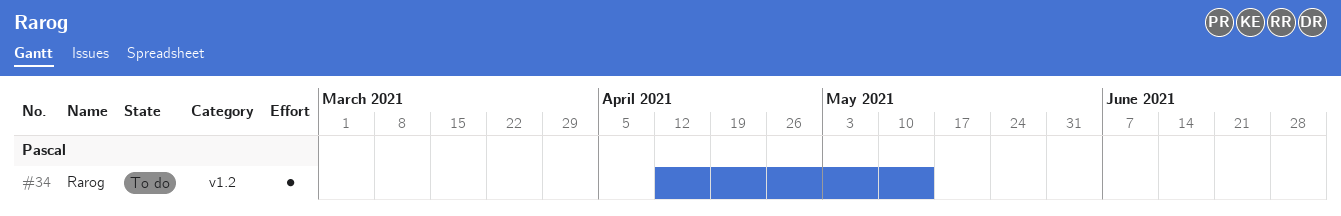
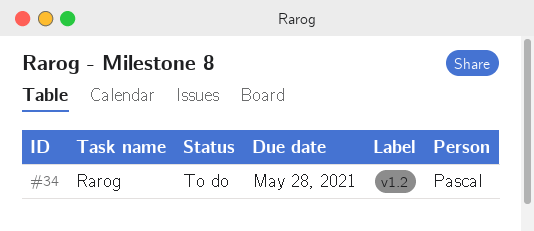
#34, due: May 14 -> May 28

